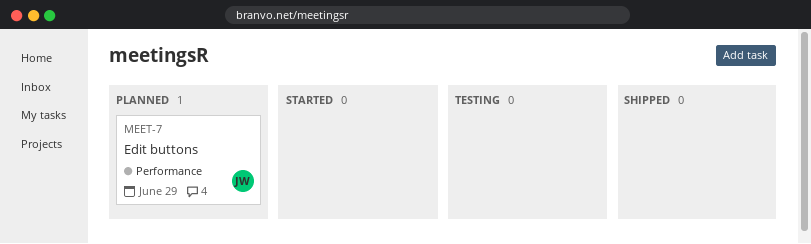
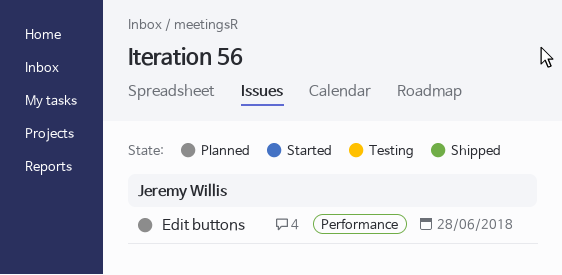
Edit buttons, due: Jun 29 -> Jun 28

